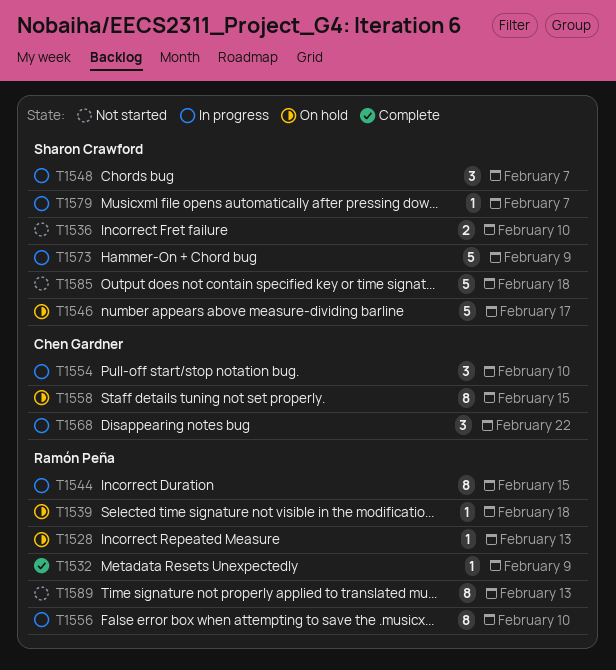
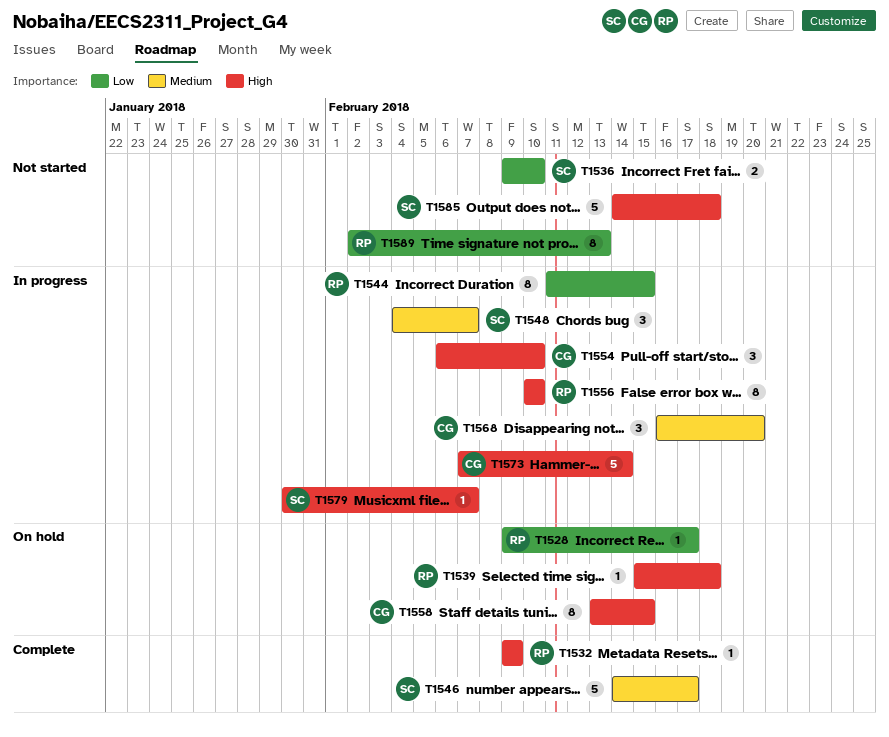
T1528, due: Feb 13 -> Feb 17
T1546, status: On hold -> Complete
T1568, due: Feb 22 -> Feb 20
T1573, owner: Sharon Crawford -> Chen Gardner
T1573, due: Feb 9 -> Feb 14

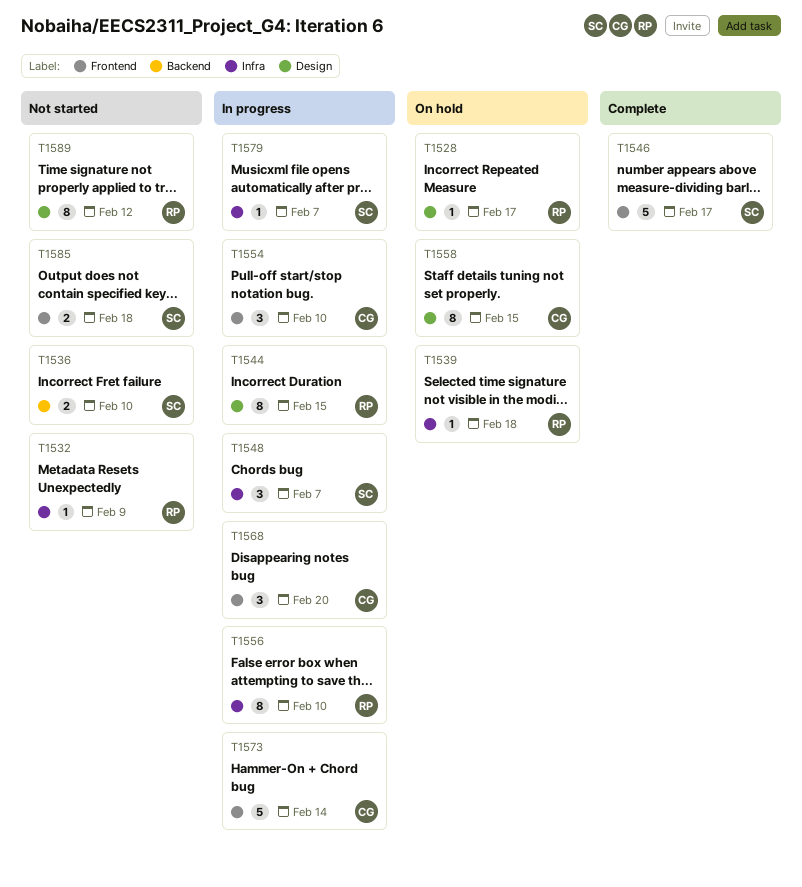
T1532, status: Complete -> Not started
T1585, estimate: 5 -> 2
T1589, due: Feb 13 -> Feb 12

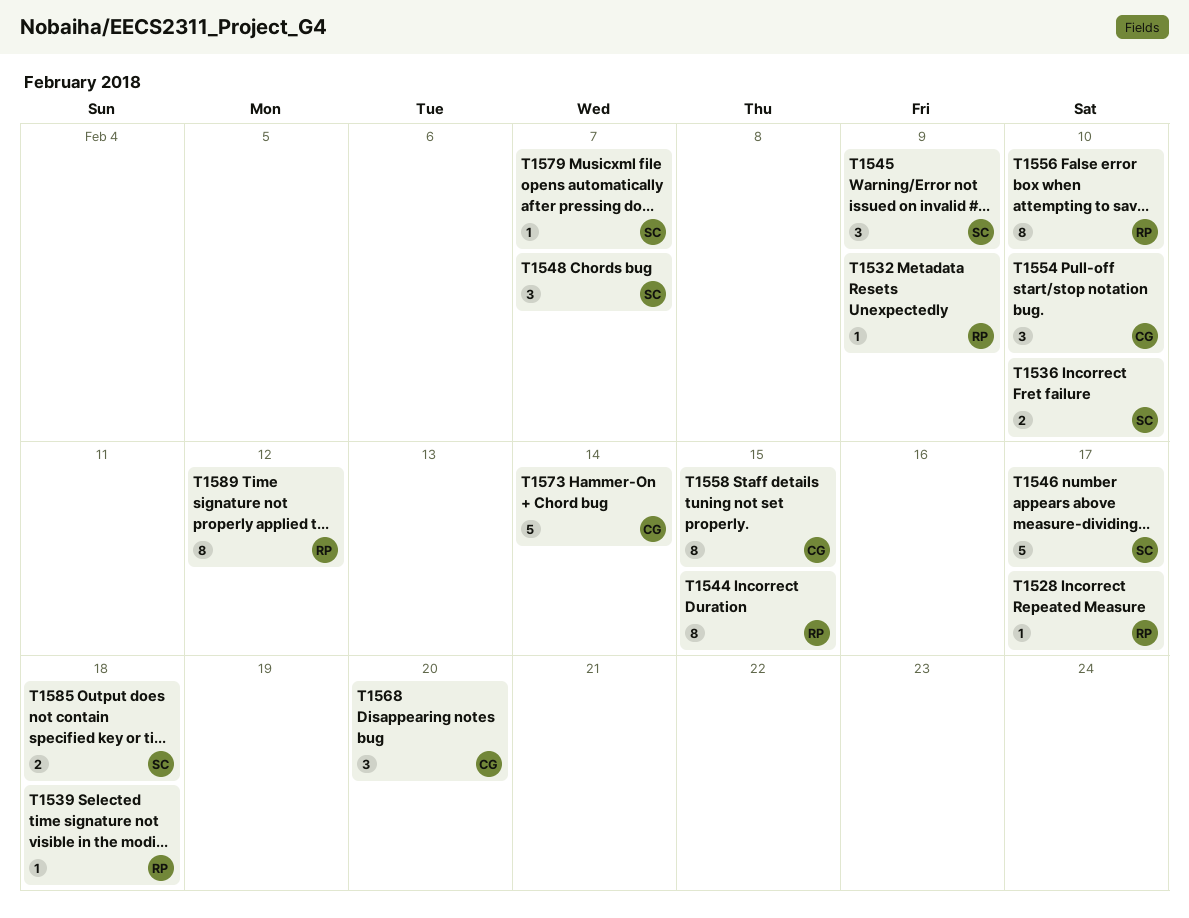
T1545: none -> present

